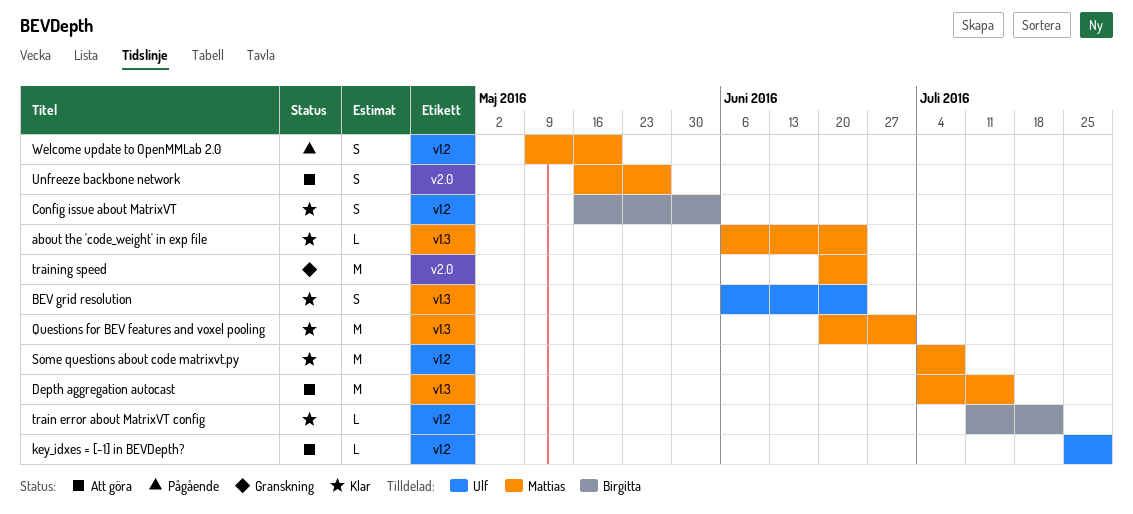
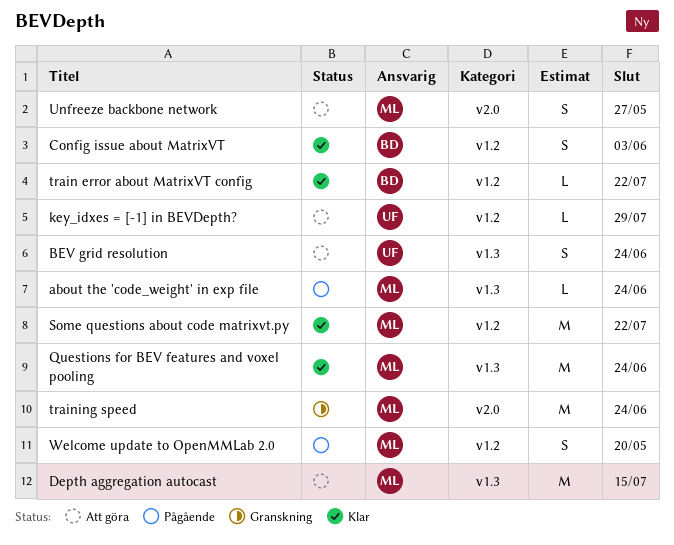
about the 'code_weight' in exp file, status: Klar -> Pågående
BEV grid resolution, status: Klar -> Att göra
Questions for BEV features and voxel pooling, due: Jul 1 -> Jun 24
Some questions about code matrixvt.py, due: Jul 8 -> Jul 22

